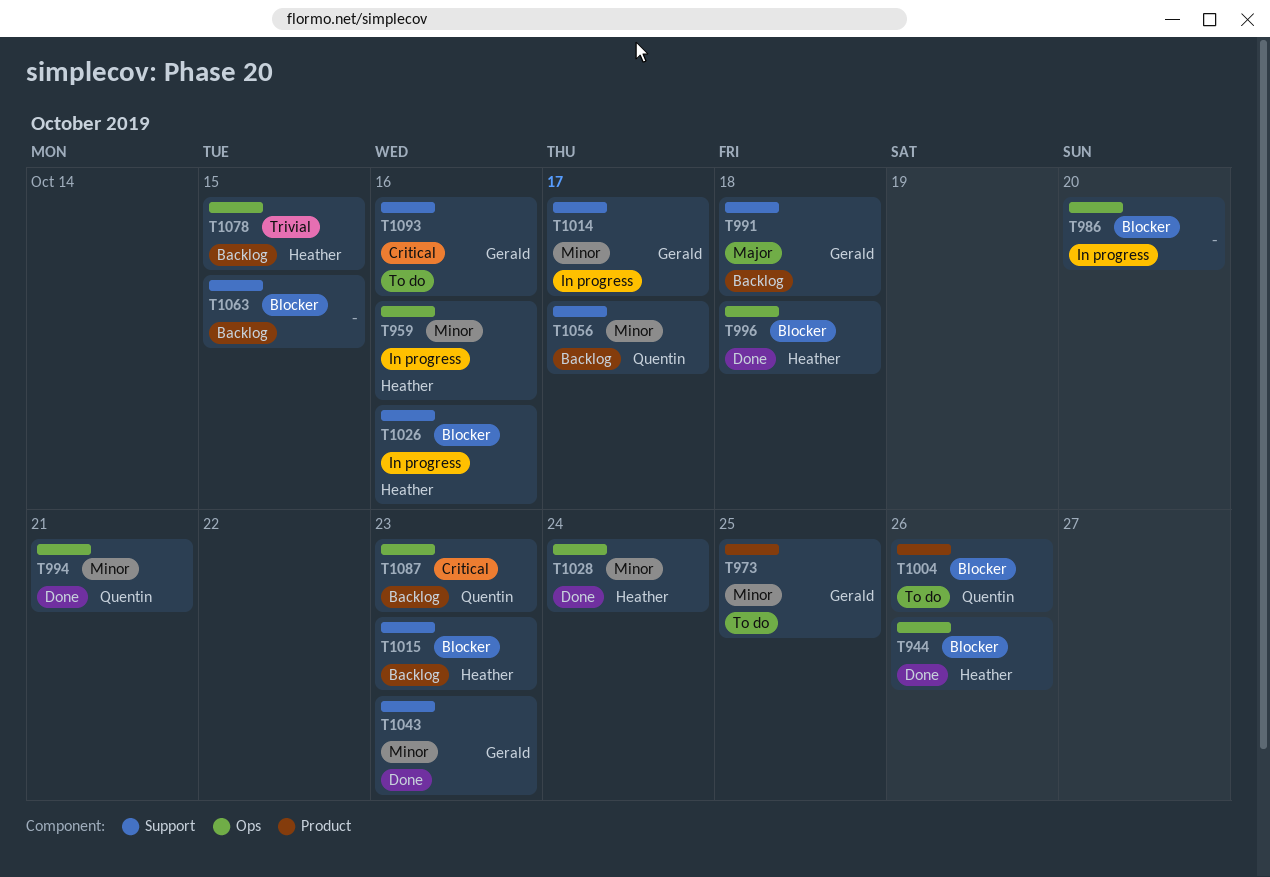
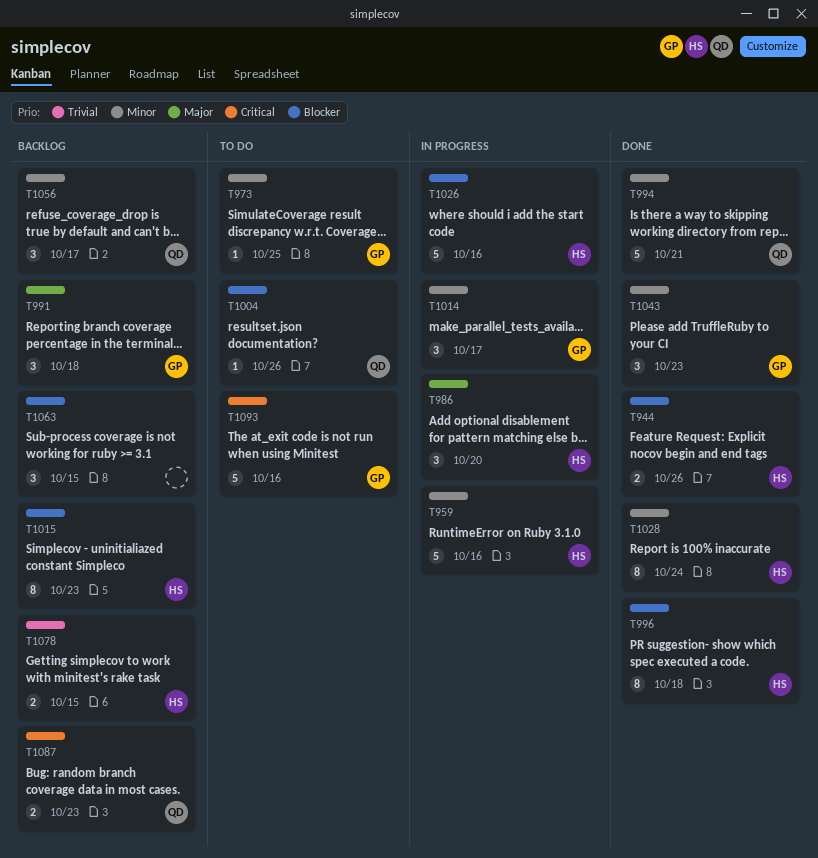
T986, owner: none -> Heather
T986, priority: Blocker -> Major

